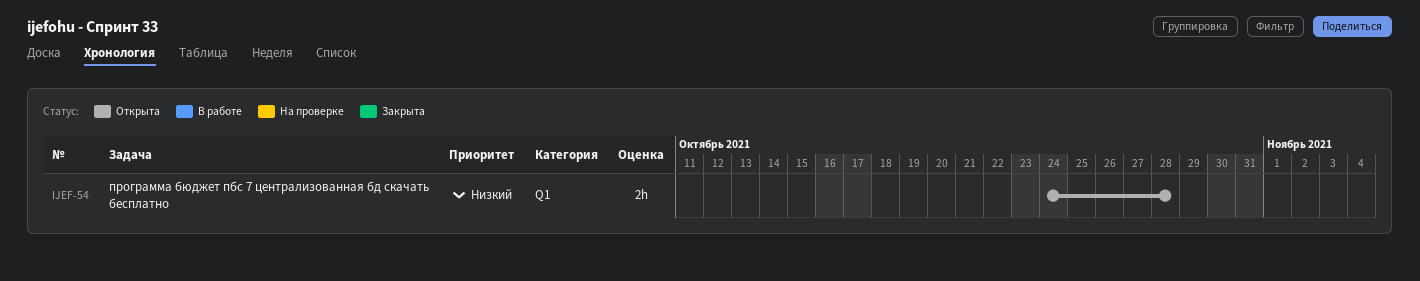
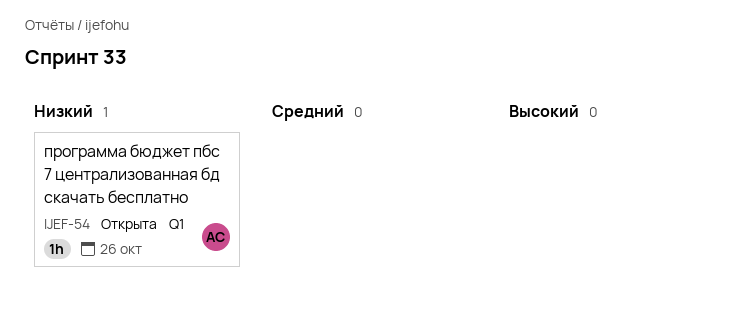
IJEF-54, estimate: 2h -> 1h
IJEF-54, due: Oct 28 -> Oct 26

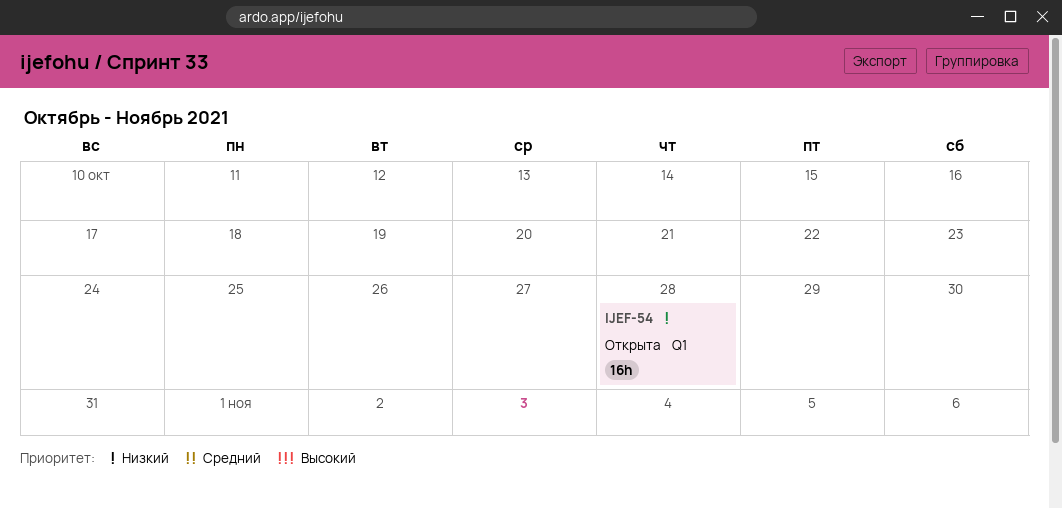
IJEF-54, estimate: 1h -> 16h
IJEF-54, due: Oct 26 -> Oct 28

